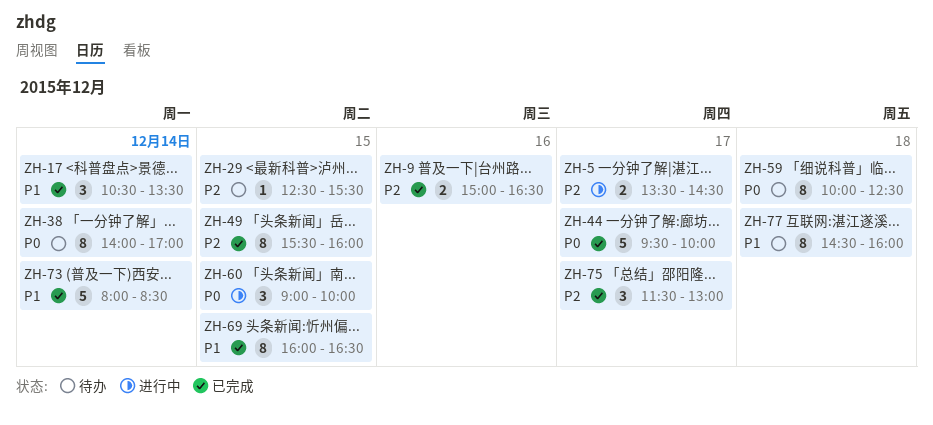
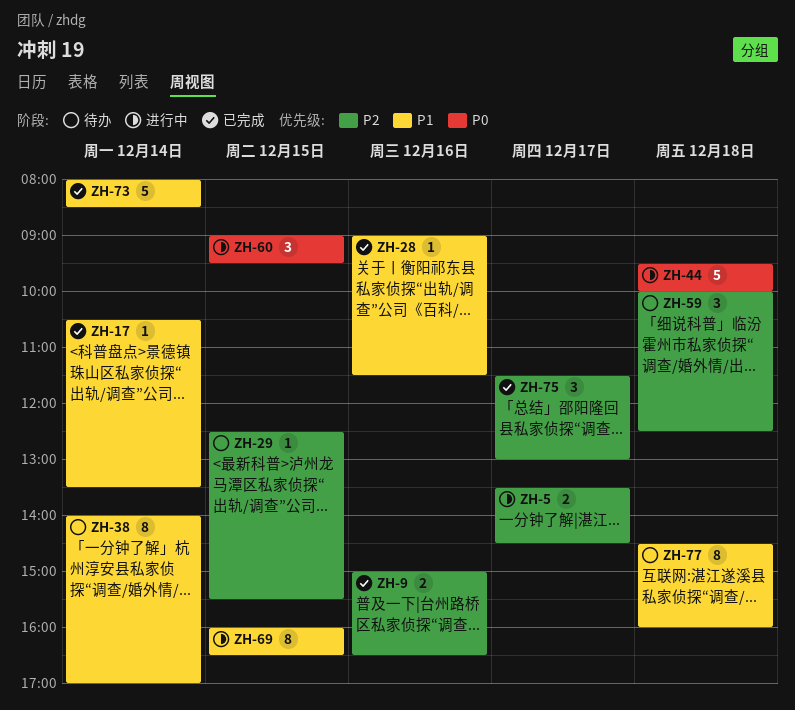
ZH-17, estimate: 3 -> 1
ZH-28: none -> present
ZH-38, priority: P0 -> P1
ZH-44, status: 已完成 -> 进行中
ZH-44, day: Dec 17 -> Dec 18
ZH-49: present -> none
ZH-59, priority: P0 -> P2
ZH-59, estimate: 8 -> 3
ZH-60, ends: 10:00 -> 09:30
ZH-69, status: 已完成 -> 进行中

